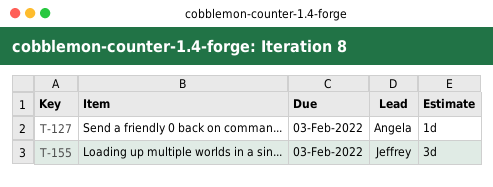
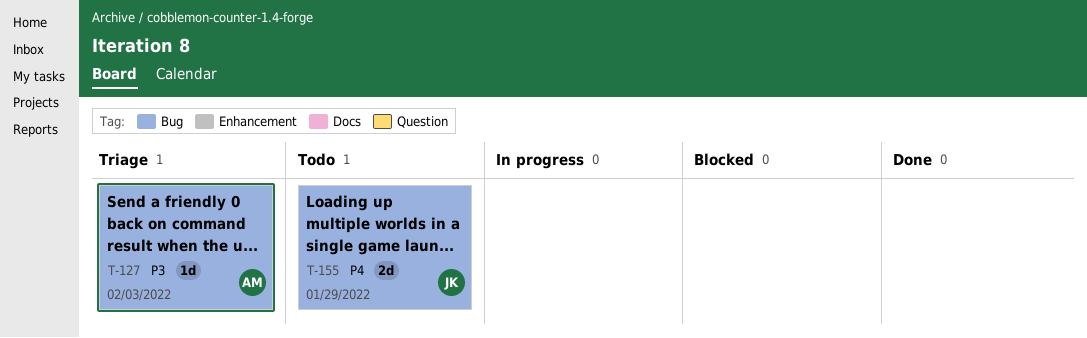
T-155, estimate: 3d -> 2d
T-155, due: Feb 3 -> Jan 29

